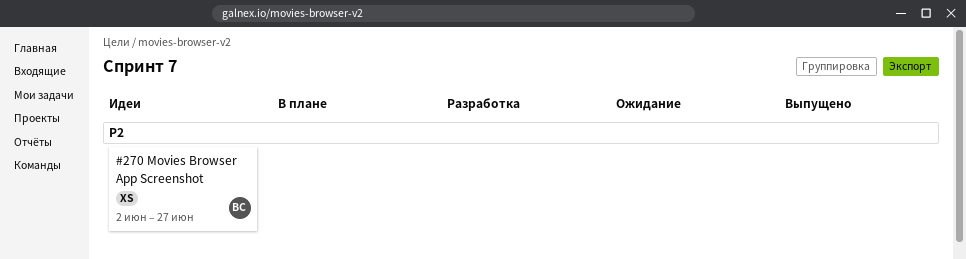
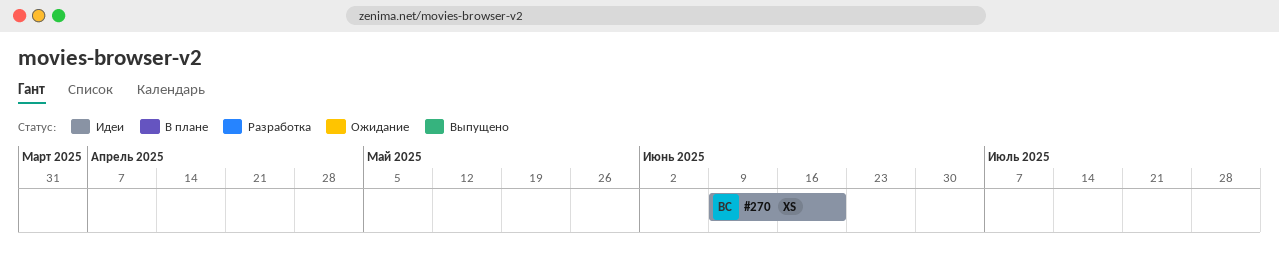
#270, start: Jun 2 -> Jun 9
#270, due: Jun 27 -> Jun 20

